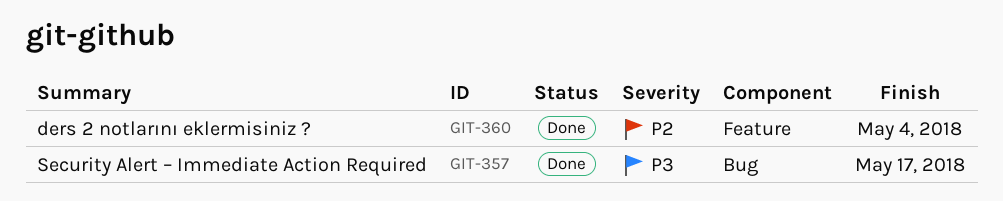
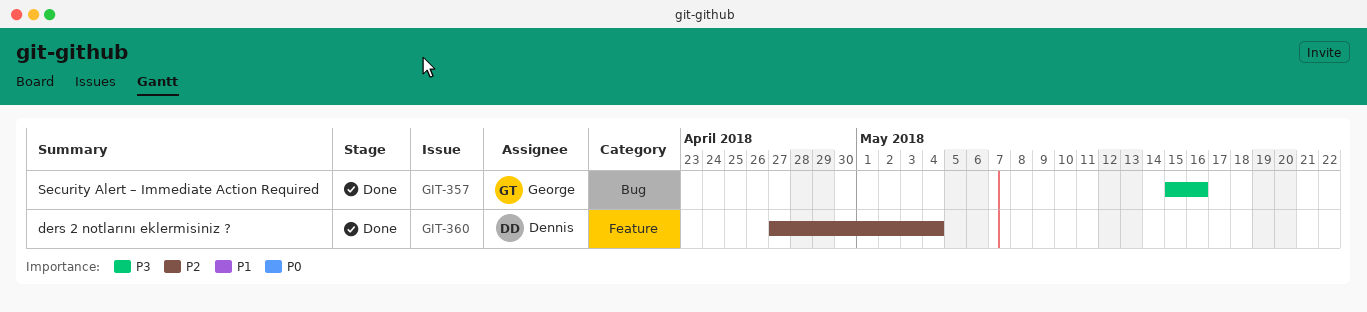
GIT-357, due: May 17 -> May 16

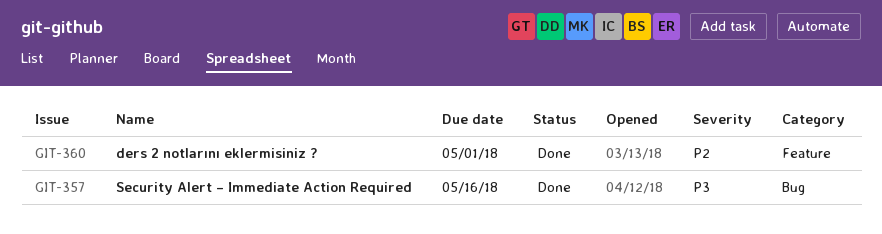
GIT-360, due: May 4 -> May 1

